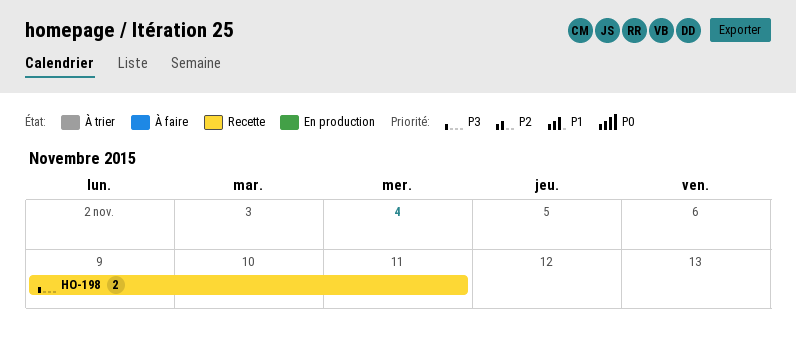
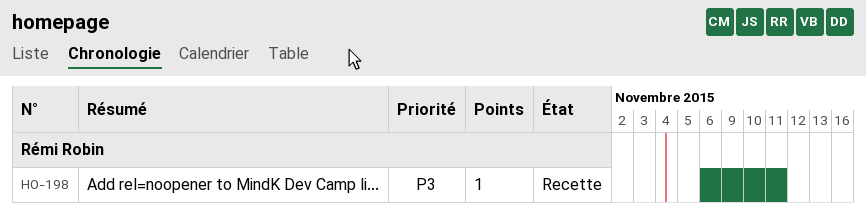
HO-198, estimate: 2 -> 1
HO-198, start: Nov 9 -> Nov 6

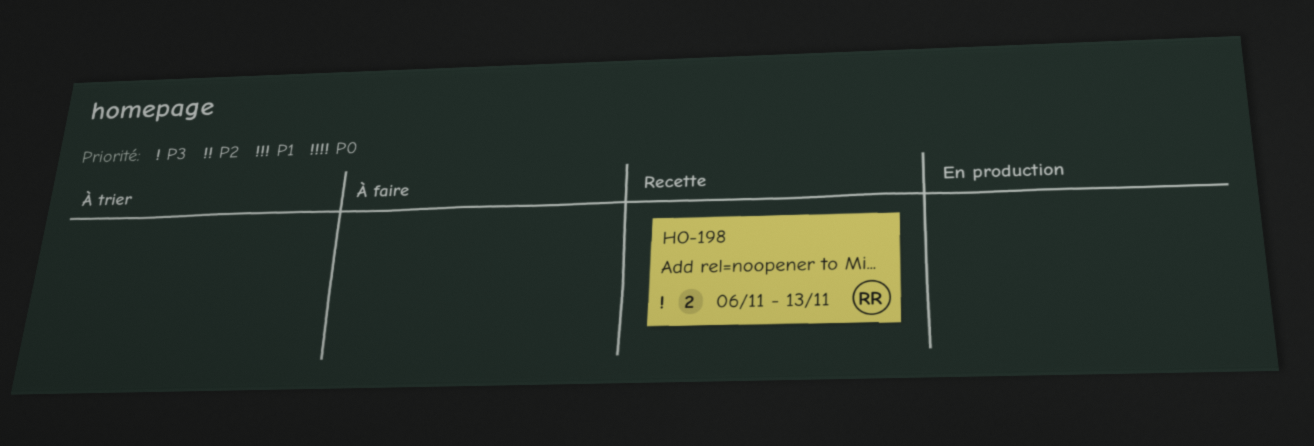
HO-198, estimate: 1 -> 2
HO-198, due: Nov 11 -> Nov 13

